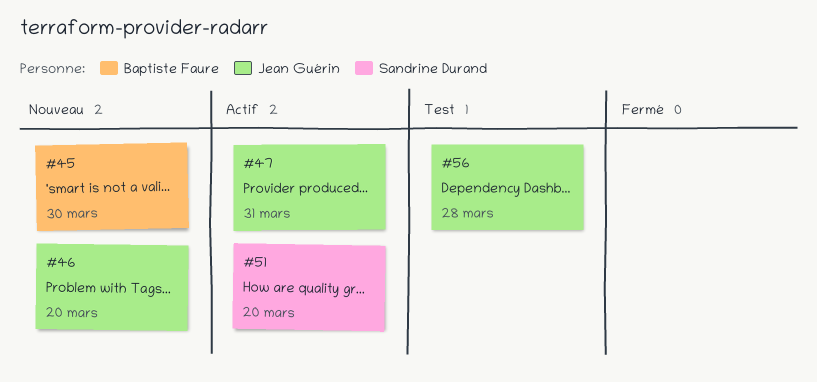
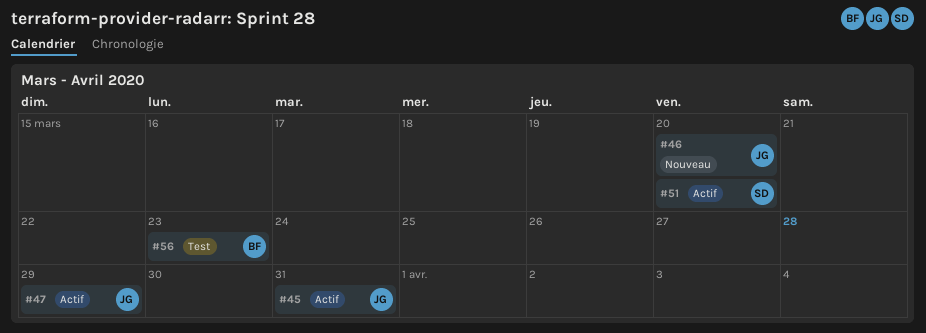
#45, status: Nouveau -> Actif
#45, owner: Baptiste Faure -> Jean Guérin
#45, due: Mar 30 -> Mar 31
#47, due: Mar 31 -> Mar 29
#56, owner: Jean Guérin -> Baptiste Faure
#56, due: Mar 28 -> Mar 23

